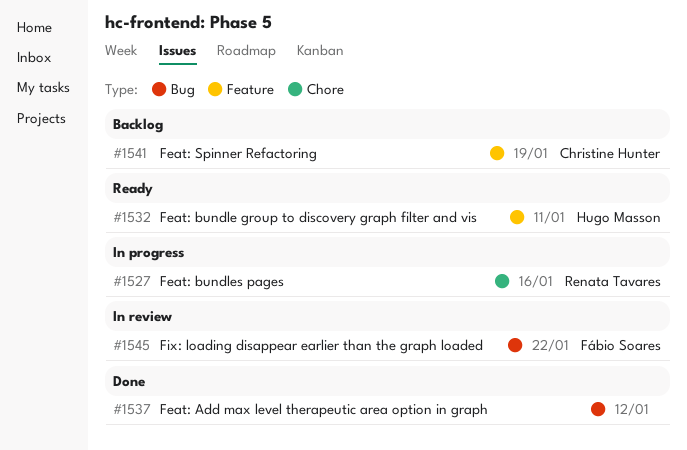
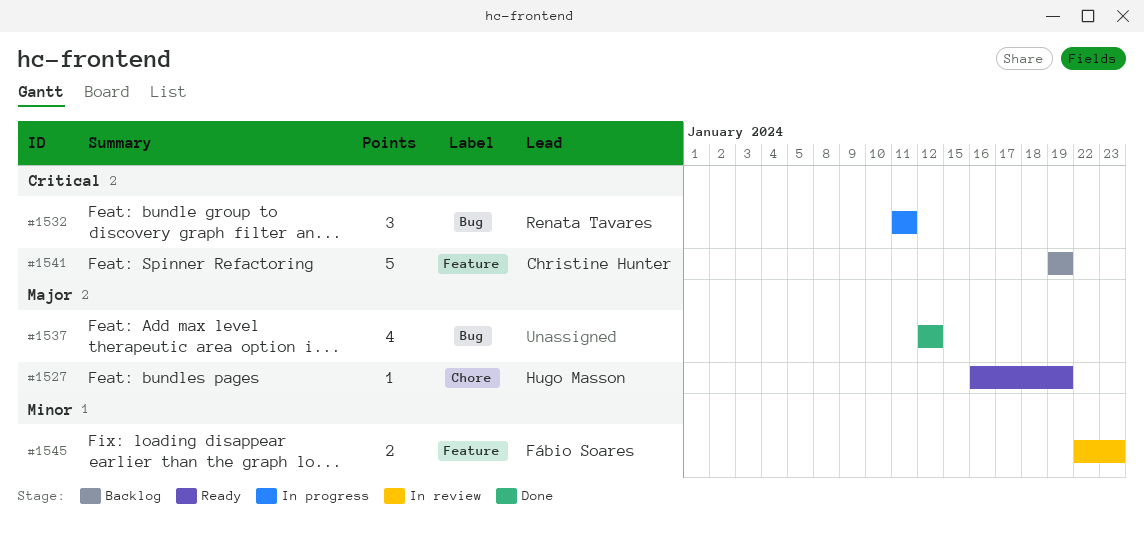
#1527, status: In progress -> Ready
#1527, owner: Renata Tavares -> Hugo Masson
#1527, due: Jan 16 -> Jan 19
#1532, status: Ready -> In progress
#1532, owner: Hugo Masson -> Renata Tavares
#1532, label: Feature -> Bug
#1545, label: Bug -> Feature
#1545, due: Jan 22 -> Jan 23

